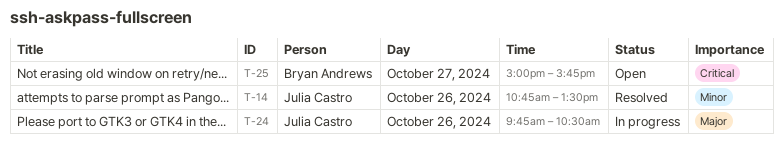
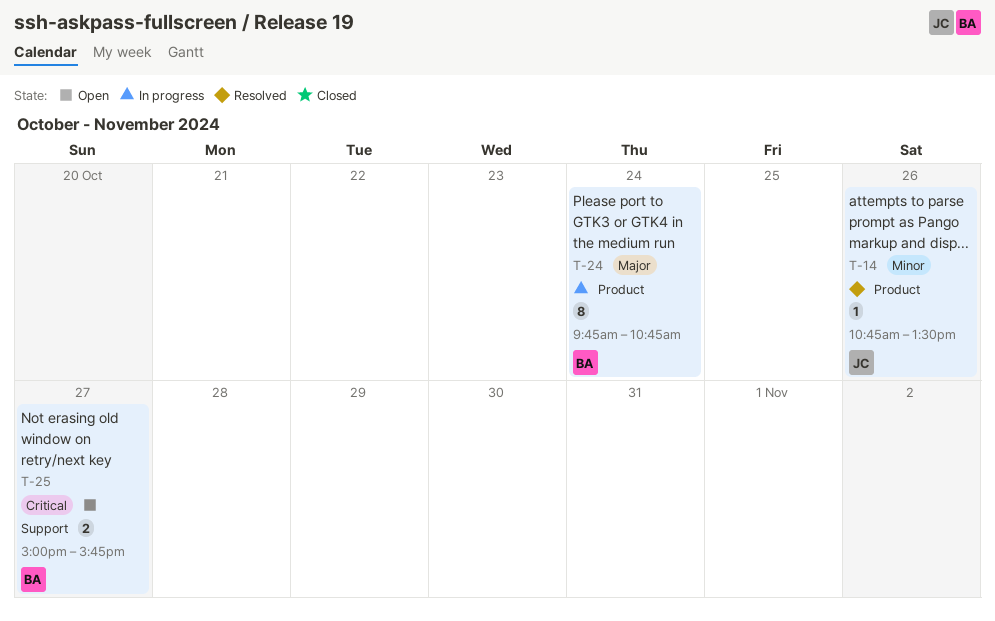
T-24, owner: Julia Castro -> Bryan Andrews
T-24, day: Oct 26 -> Oct 24
T-24, ends: 10:30 -> 10:45

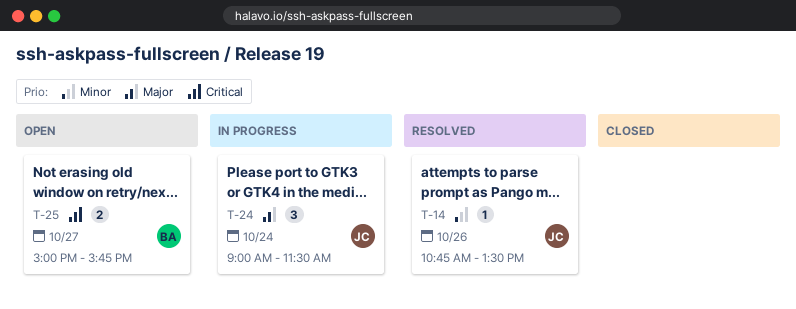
T-24, owner: BA -> JC
T-24, estimate: 8 -> 3
T-24, begins: 09:45 -> 09:00
T-24, ends: 10:45 -> 11:30

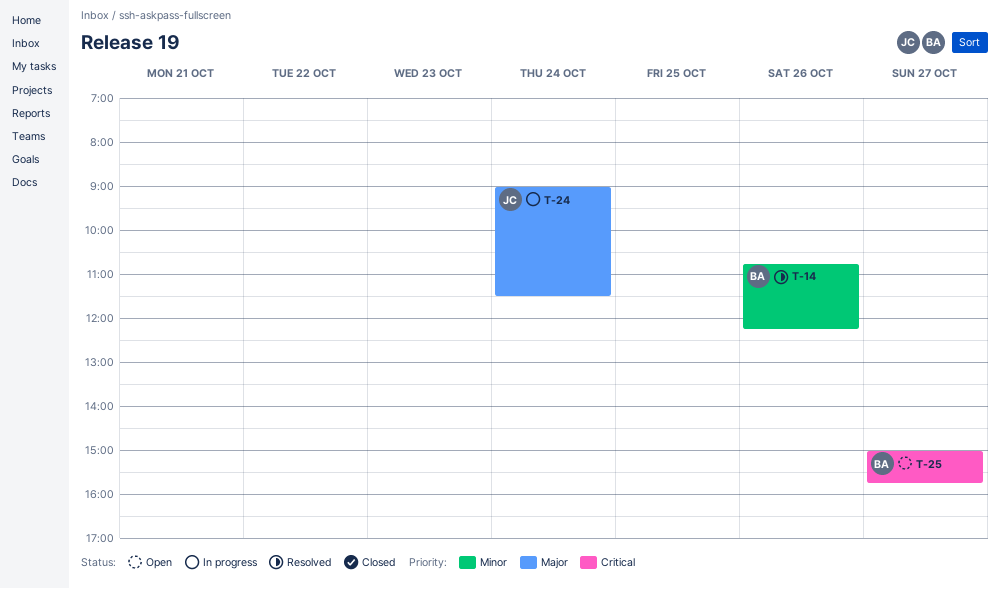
T-14, owner: JC -> BA
T-14, ends: 13:30 -> 12:15

